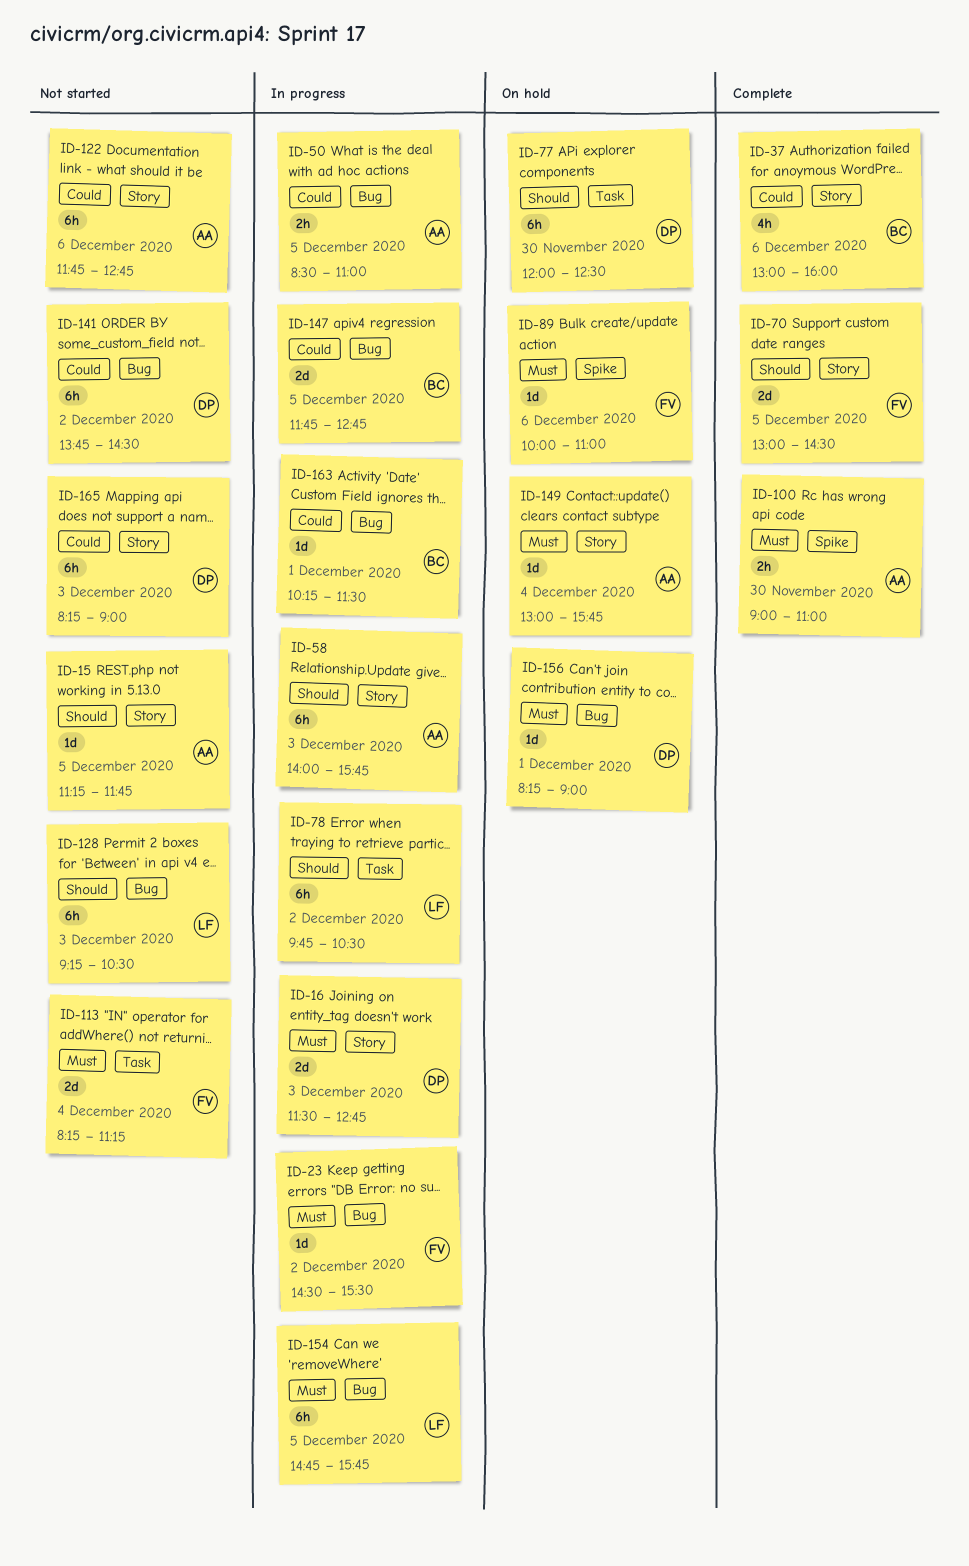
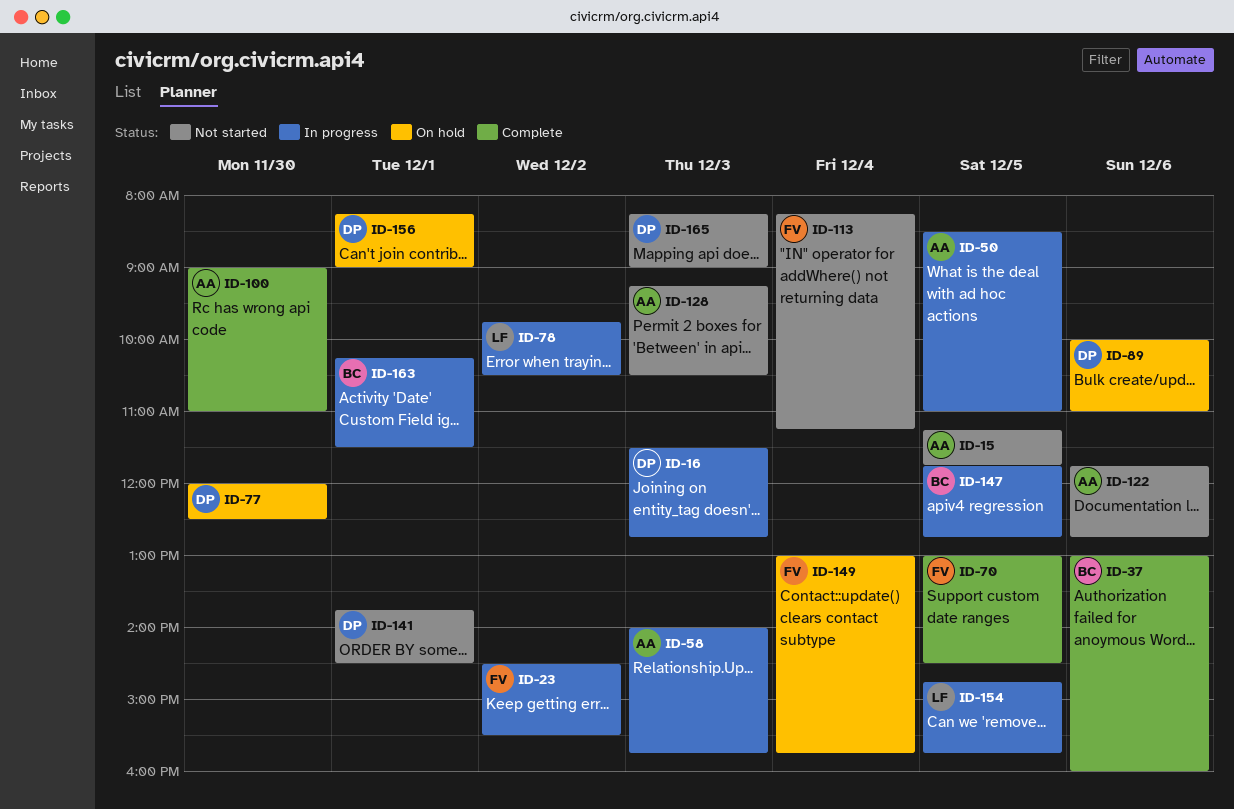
ID-89, owner: FV -> DP
ID-128, owner: LF -> AA
ID-141, day: Dec 2 -> Dec 1
ID-149, owner: AA -> FV

